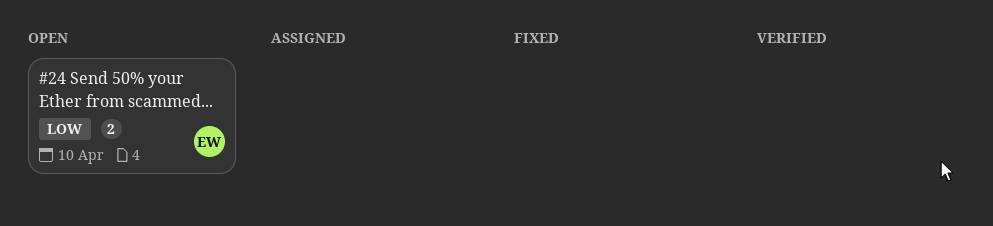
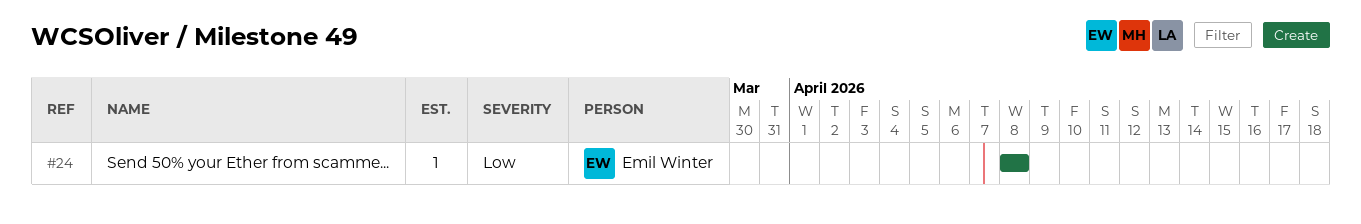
#24, estimate: 2 -> 1
#24, due: Apr 10 -> Apr 8

